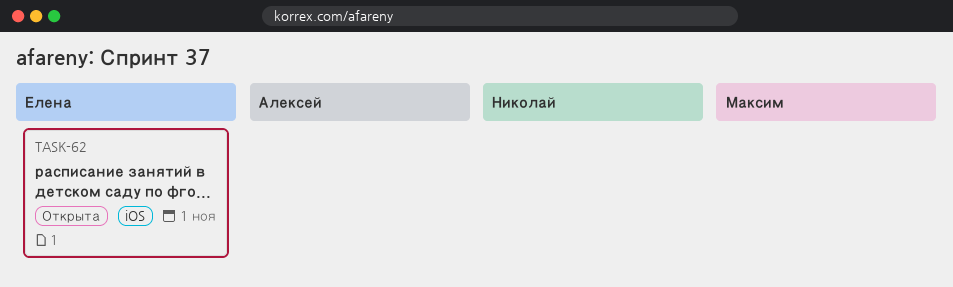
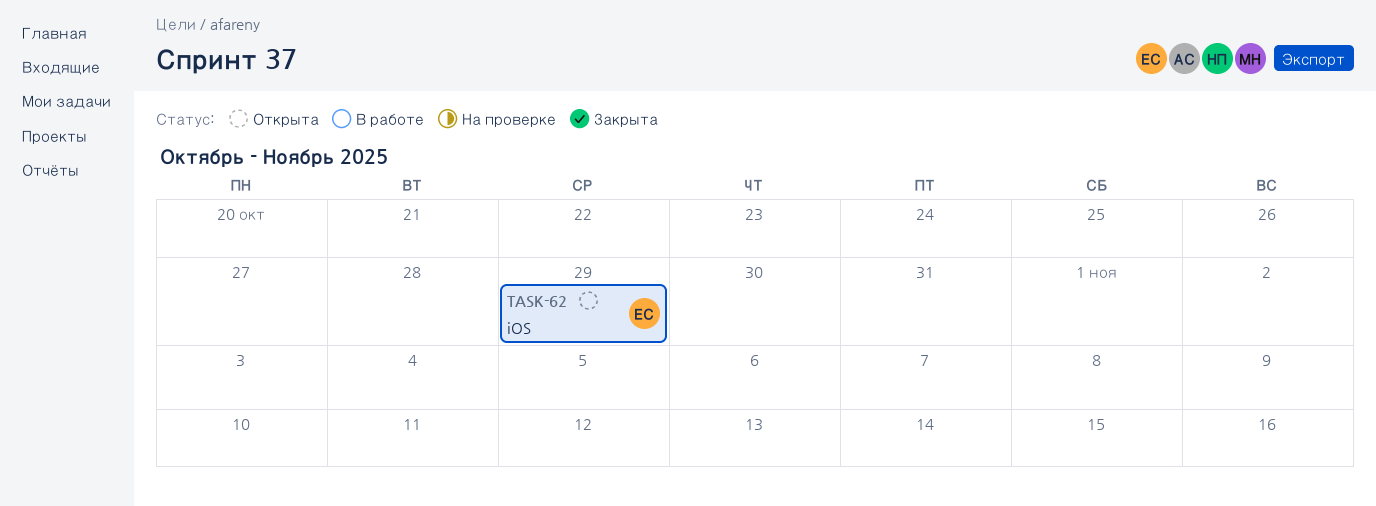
TASK-62, due: Nov 1 -> Oct 29

